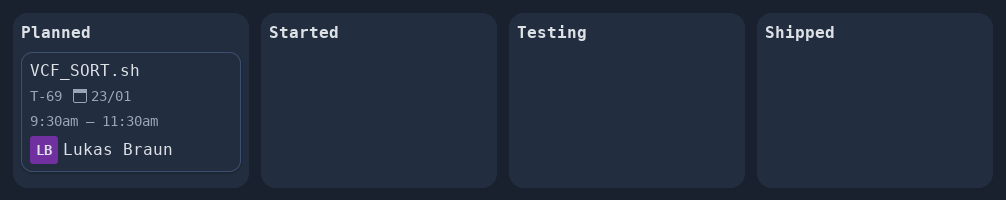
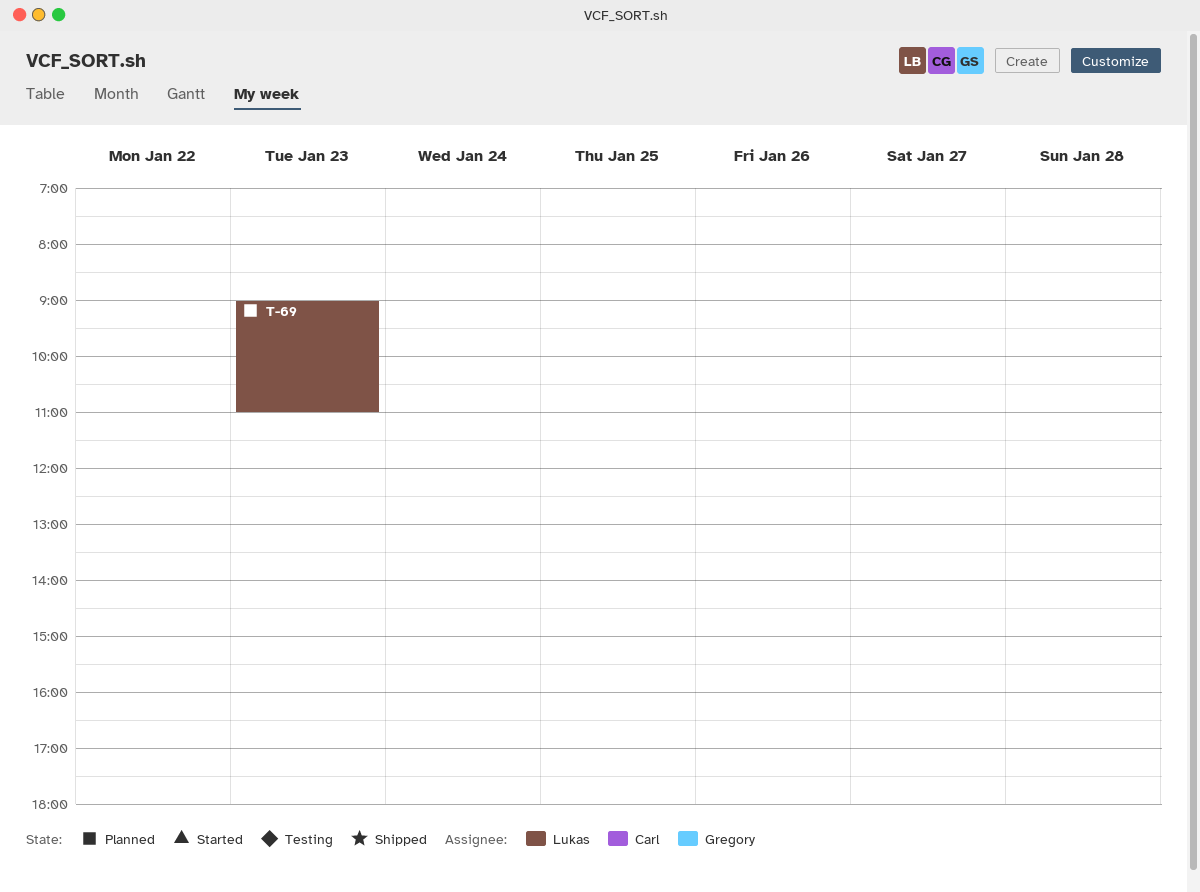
T-69, begins: 09:30 -> 09:00
T-69, ends: 11:30 -> 11:00

